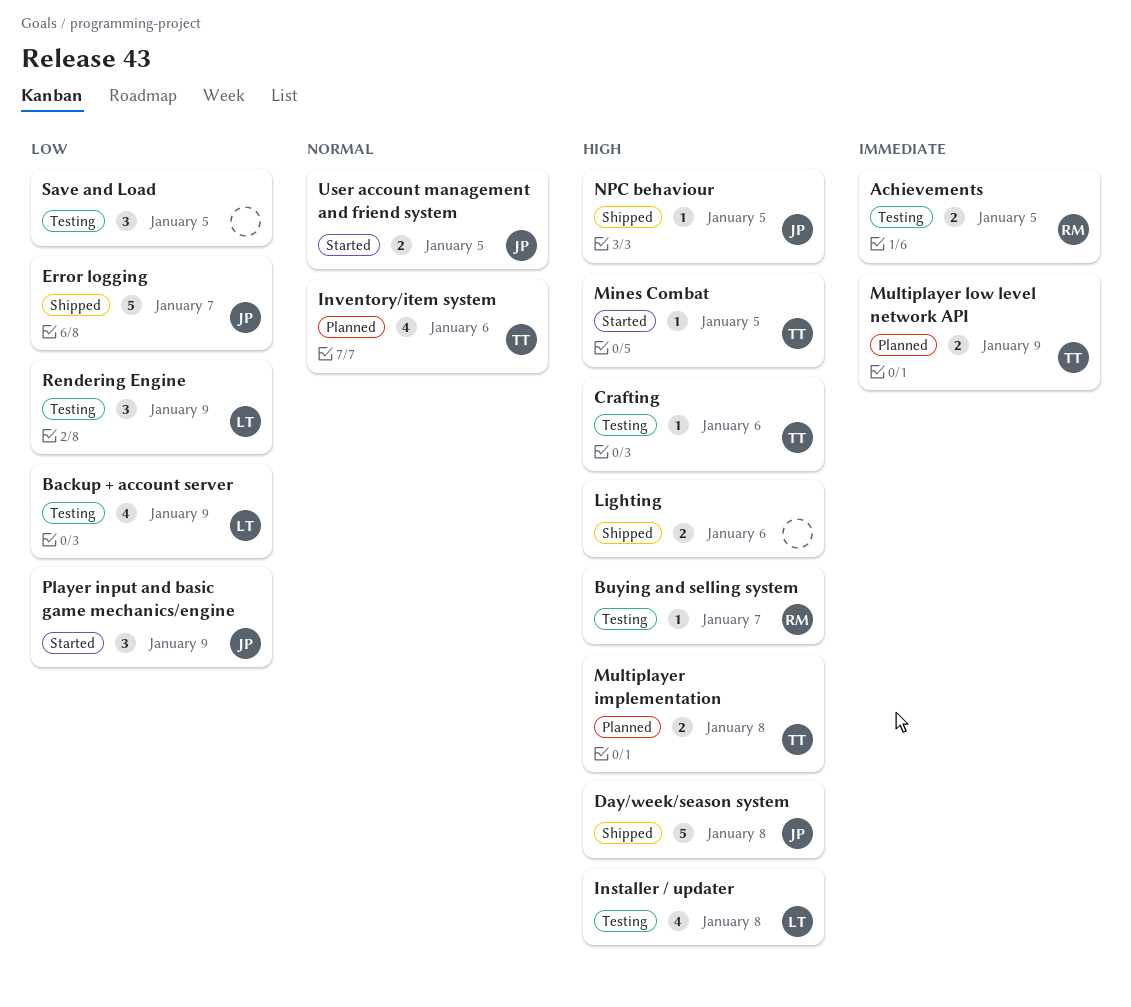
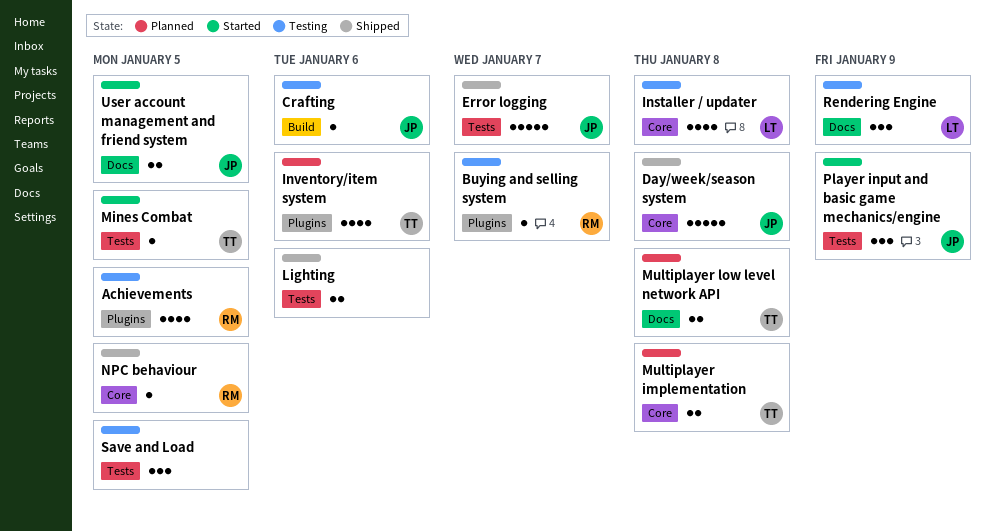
Achievements, estimate: 2 -> 4
Backup + account server: present -> none
Crafting, owner: TT -> JP
Multiplayer low level network API, due: Jan 9 -> Jan 8
NPC behaviour, owner: JP -> RM

